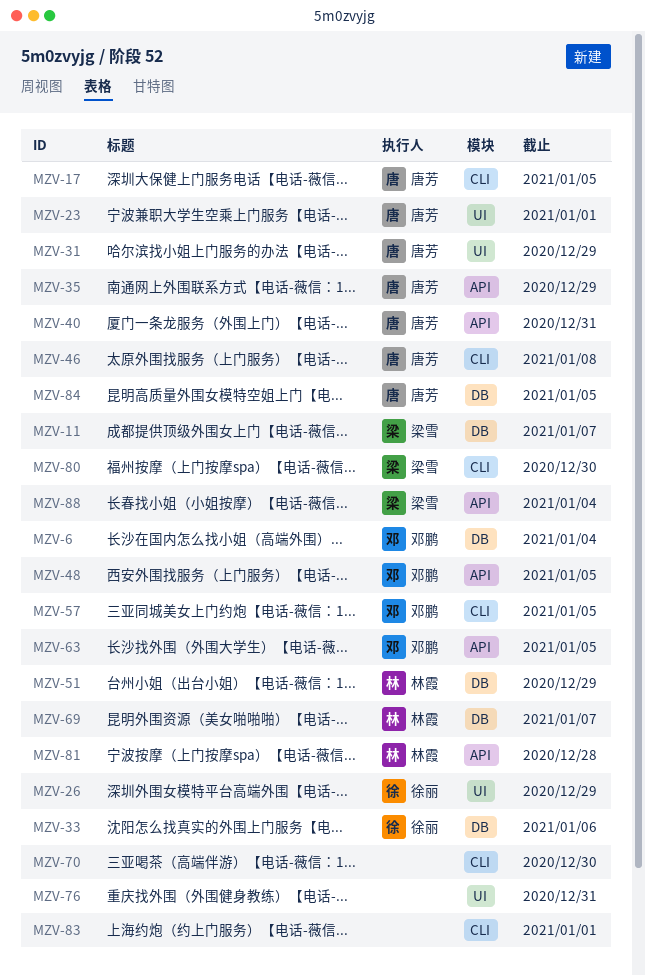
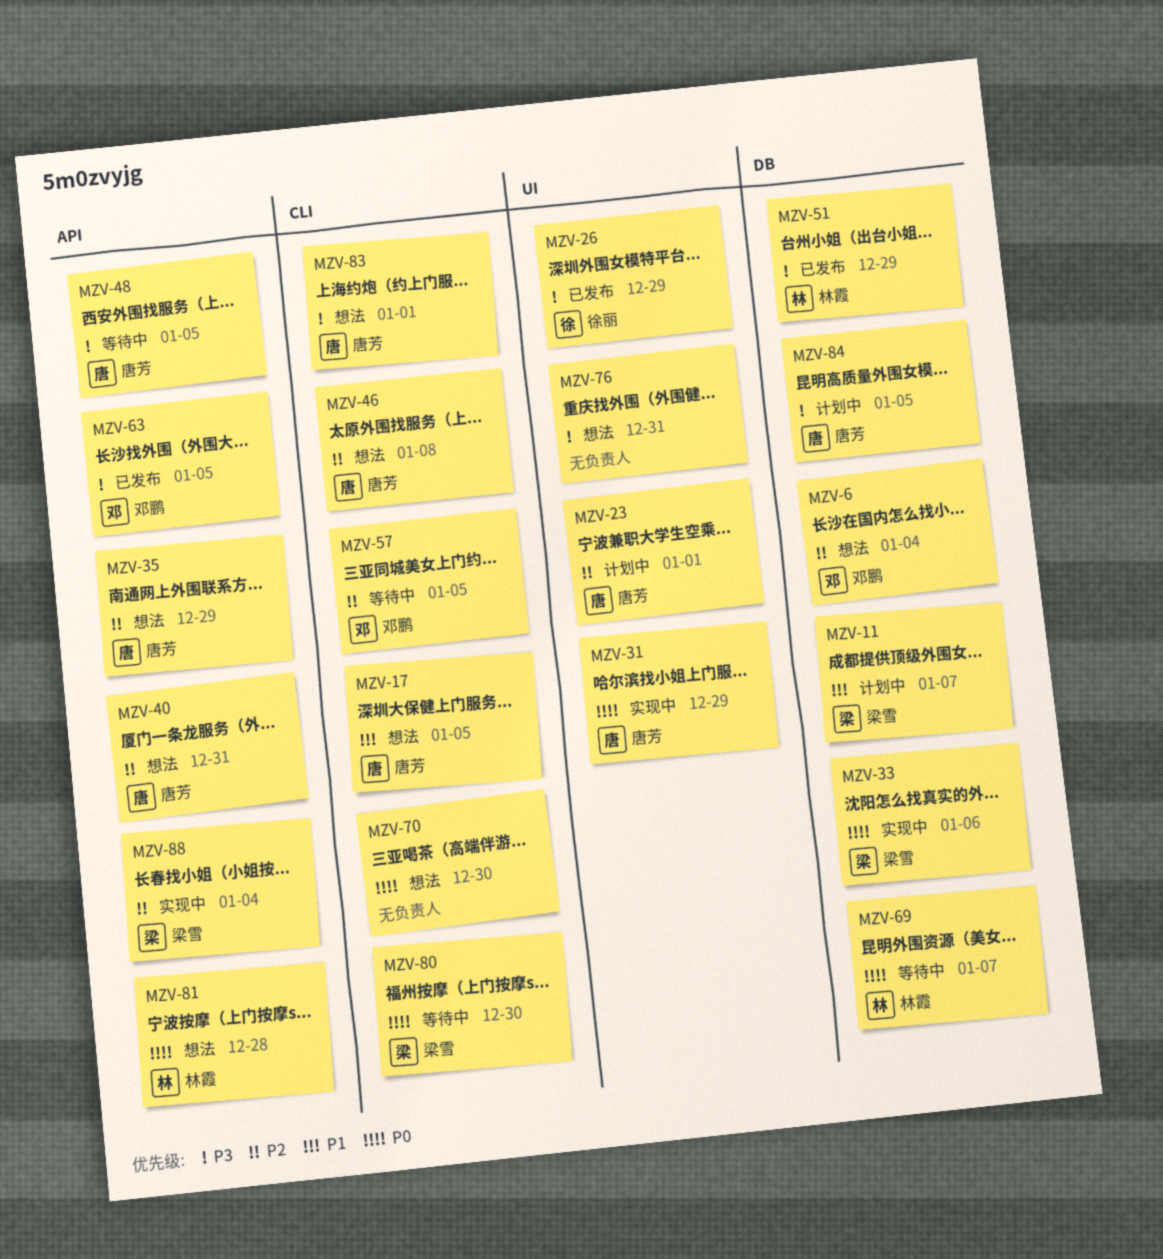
MZV-33, owner: 徐丽 -> 梁雪
MZV-48, owner: 邓鹏 -> 唐芳
MZV-83, owner: none -> 唐芳

